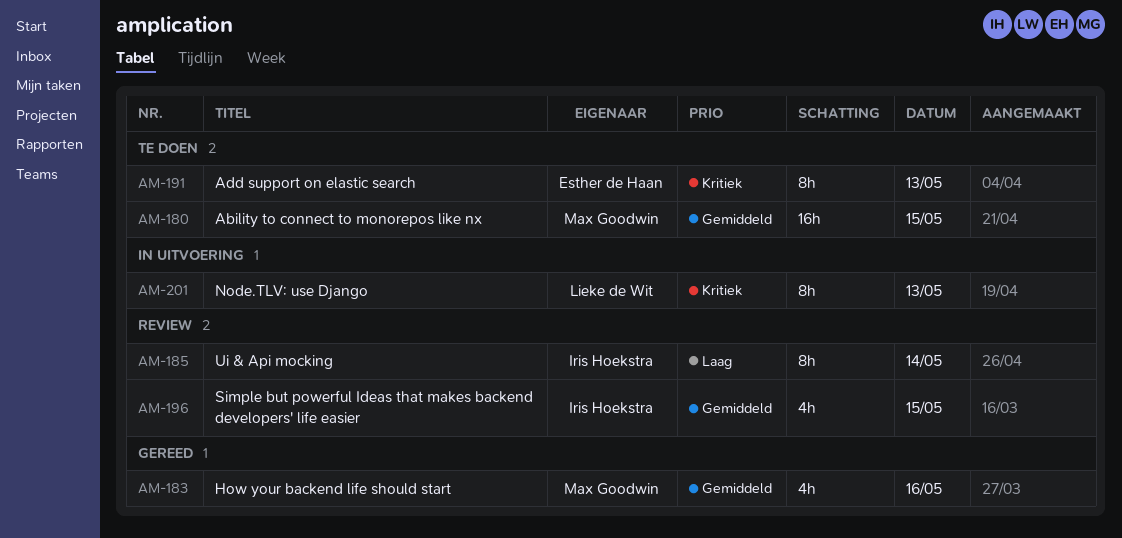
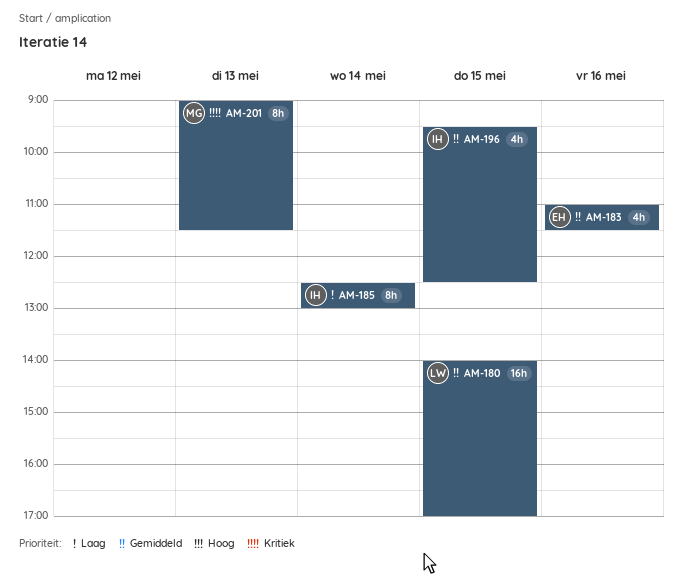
AM-180, owner: Max Goodwin -> Lieke de Wit
AM-183, owner: Max Goodwin -> Esther de Haan
AM-191: present -> none
AM-201, owner: Lieke de Wit -> Max Goodwin

